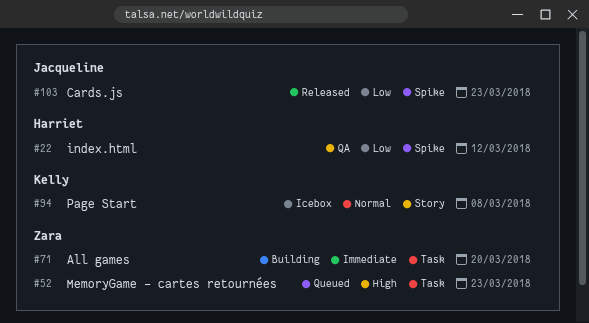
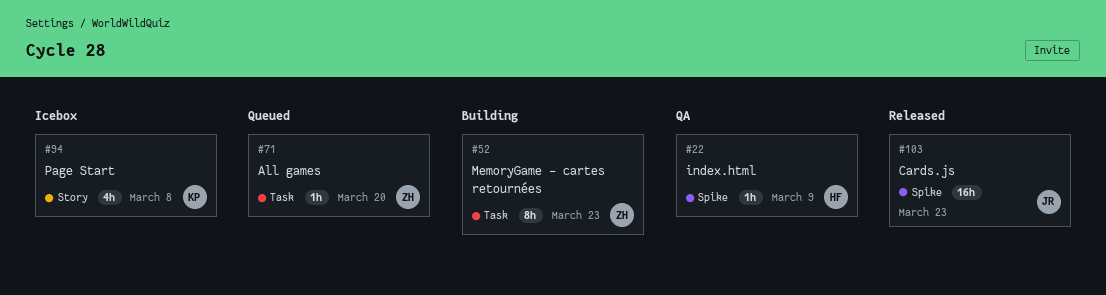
#22, due: Mar 12 -> Mar 9
#52, status: Queued -> Building
#71, status: Building -> Queued

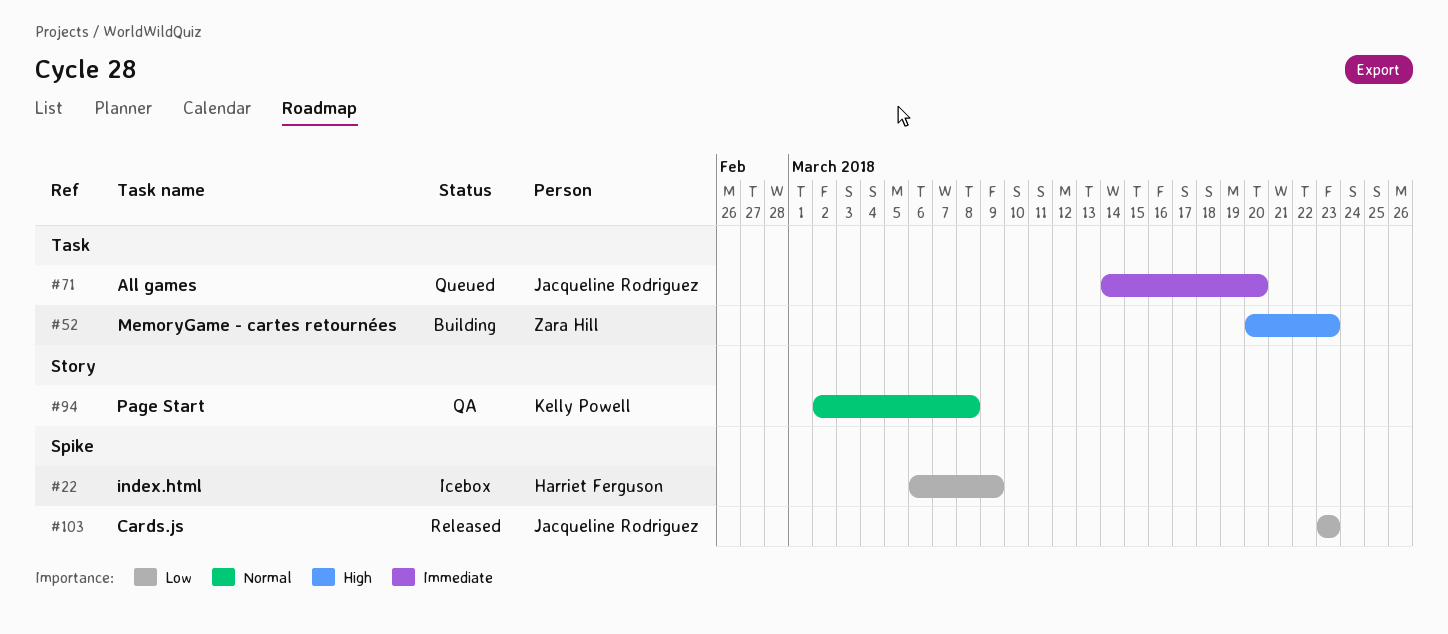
#22, status: QA -> Icebox
#71, owner: Zara Hill -> Jacqueline Rodriguez
#94, status: Icebox -> QA

